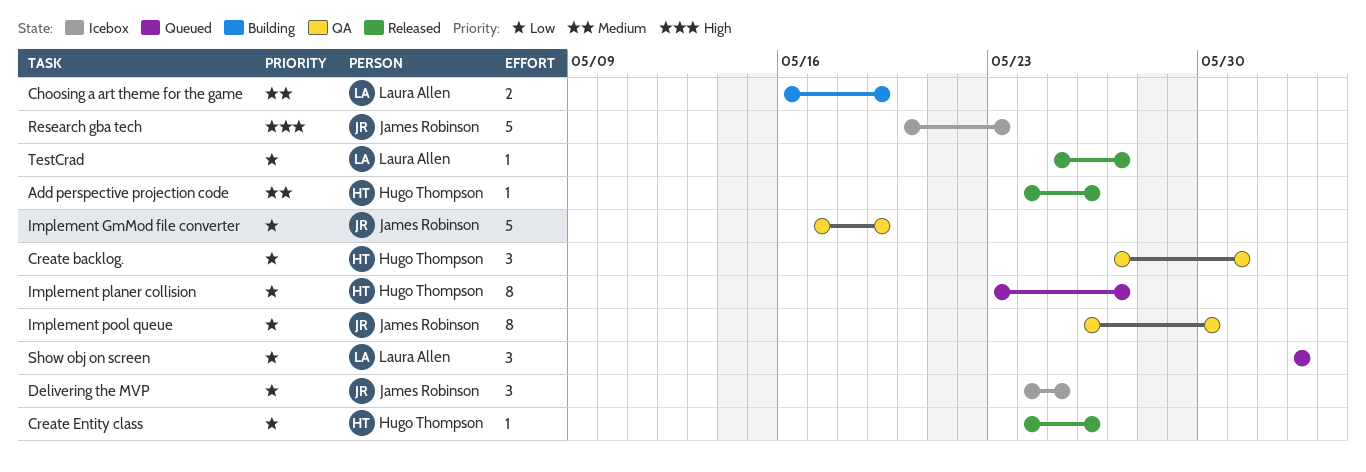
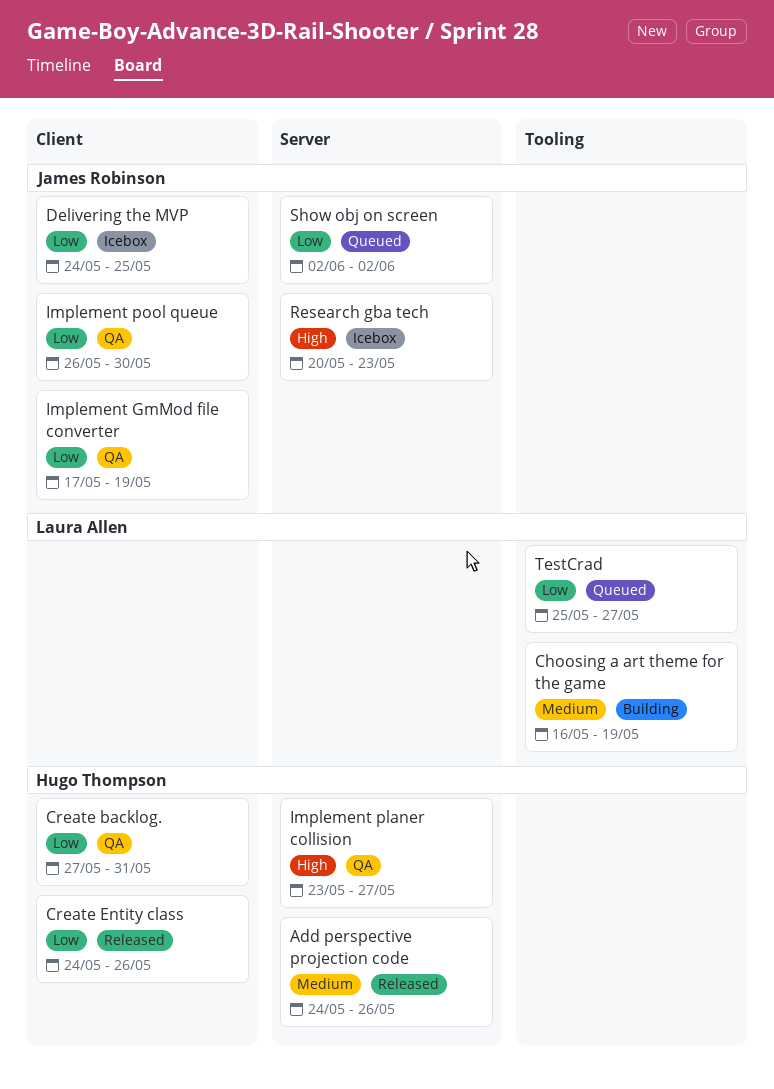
Implement planer collision, status: Queued -> QA
Implement planer collision, priority: Low -> High
Show obj on screen, owner: Laura Allen -> James Robinson
TestCrad, status: Released -> Queued

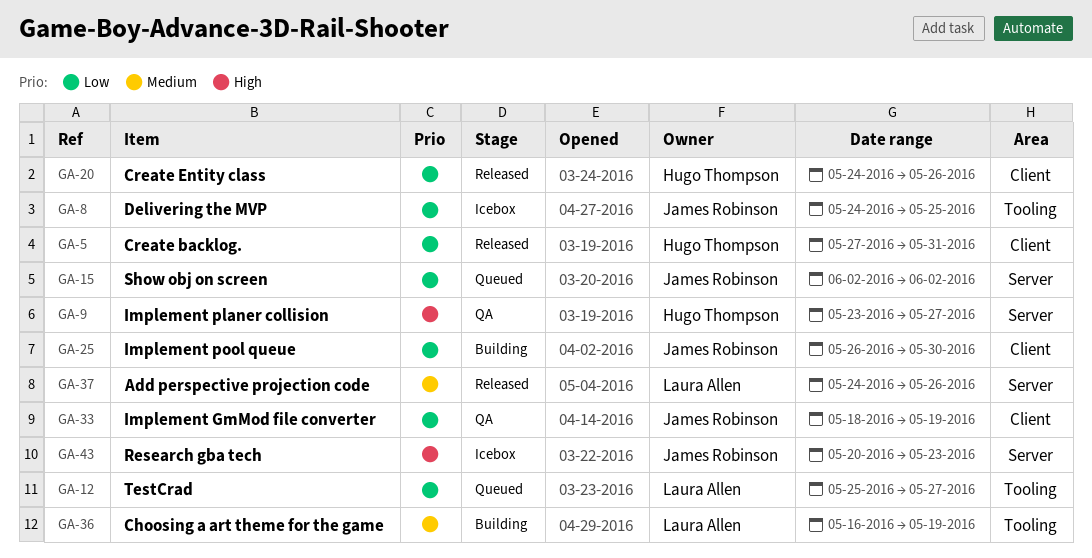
Add perspective projection code, owner: Hugo Thompson -> Laura Allen
Create backlog., status: QA -> Released
Delivering the MVP, label: Client -> Tooling
Implement GmMod file converter, start: May 17 -> May 18
Implement pool queue, status: QA -> Building

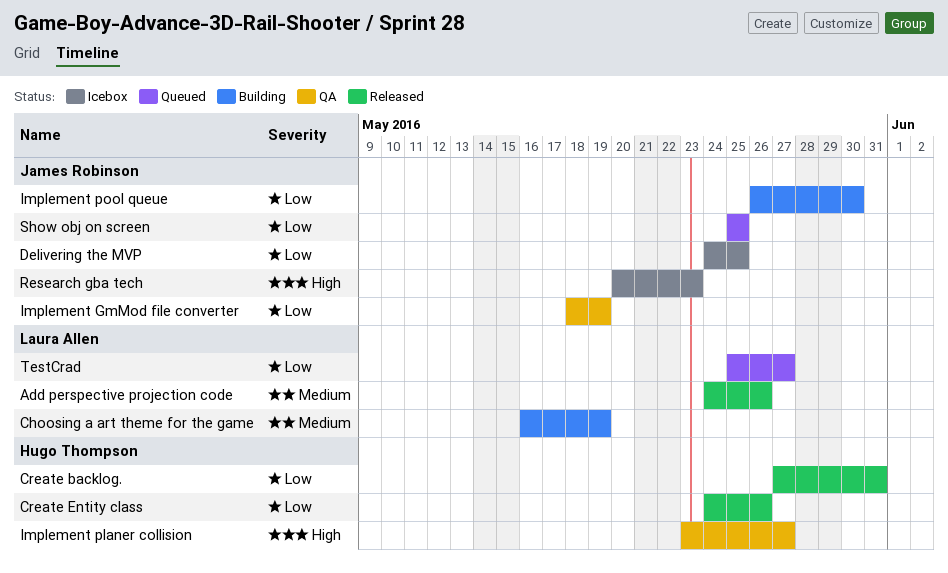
Show obj on screen, start: Jun 2 -> May 25
Show obj on screen, due: Jun 2 -> May 25

